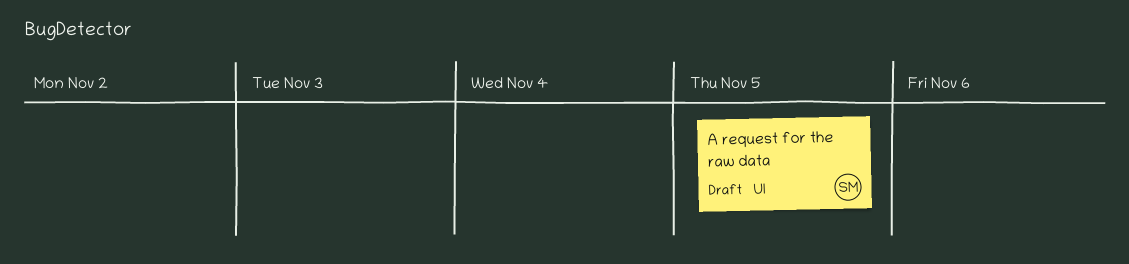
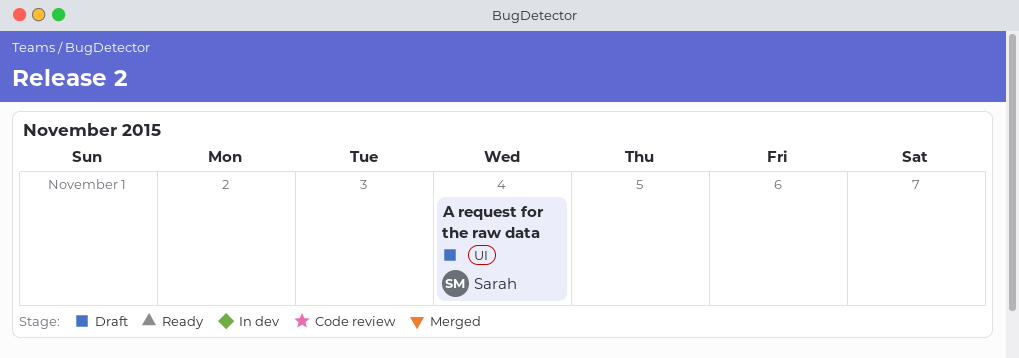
A request for the raw data, due: Nov 5 -> Nov 4

